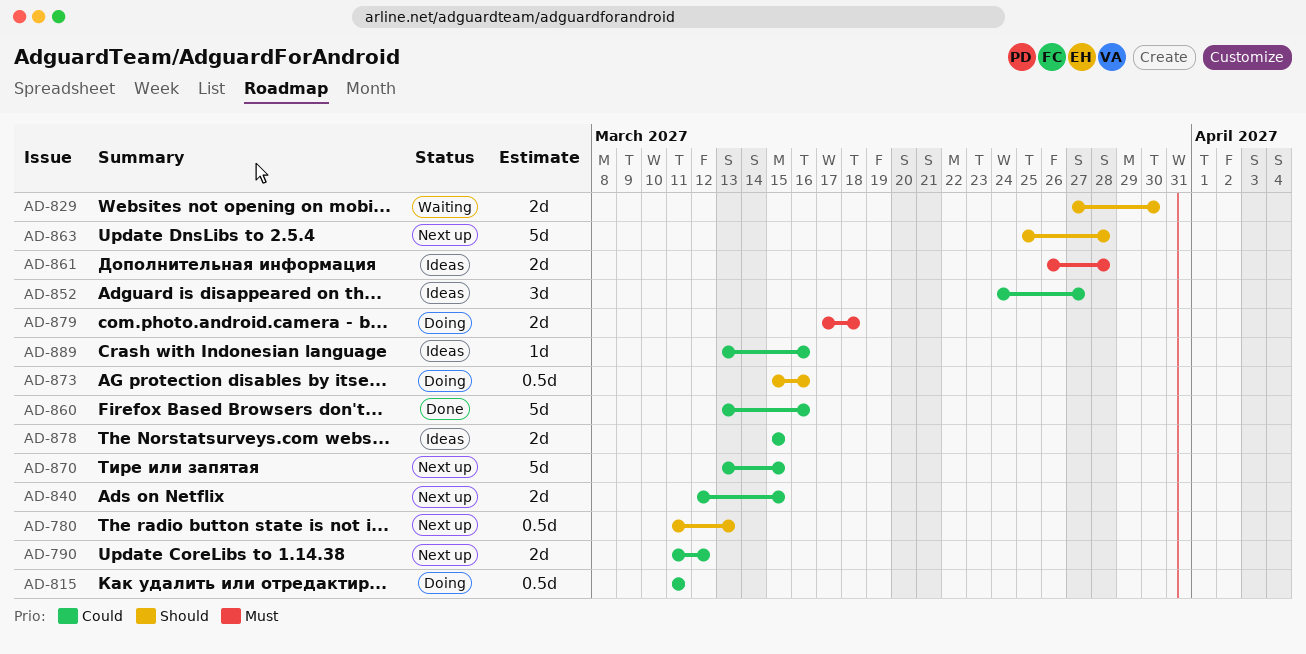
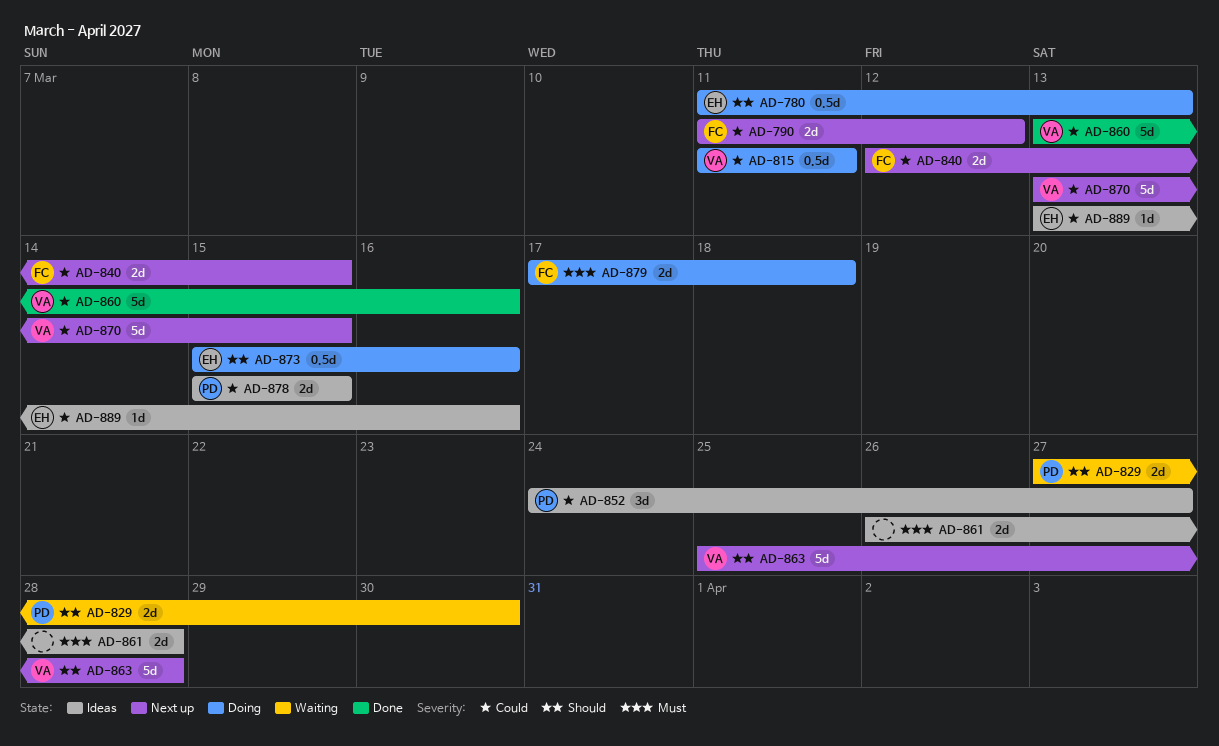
AD-780, status: Next up -> Doing

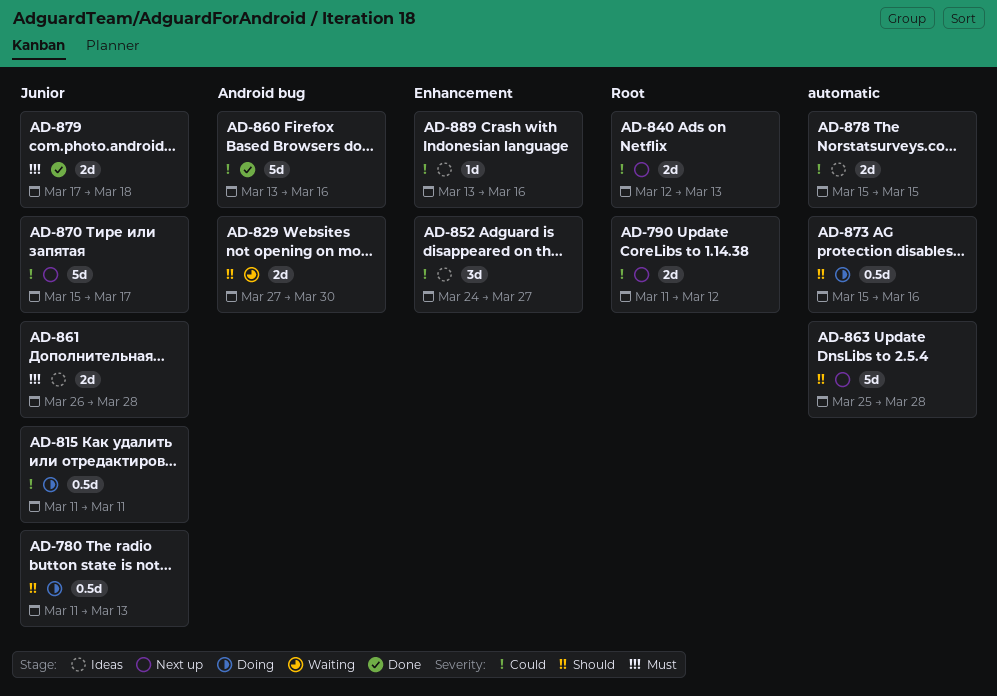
AD-840, due: Mar 15 -> Mar 13
AD-870, start: Mar 13 -> Mar 15
AD-870, due: Mar 15 -> Mar 17
AD-879, status: Doing -> Done

